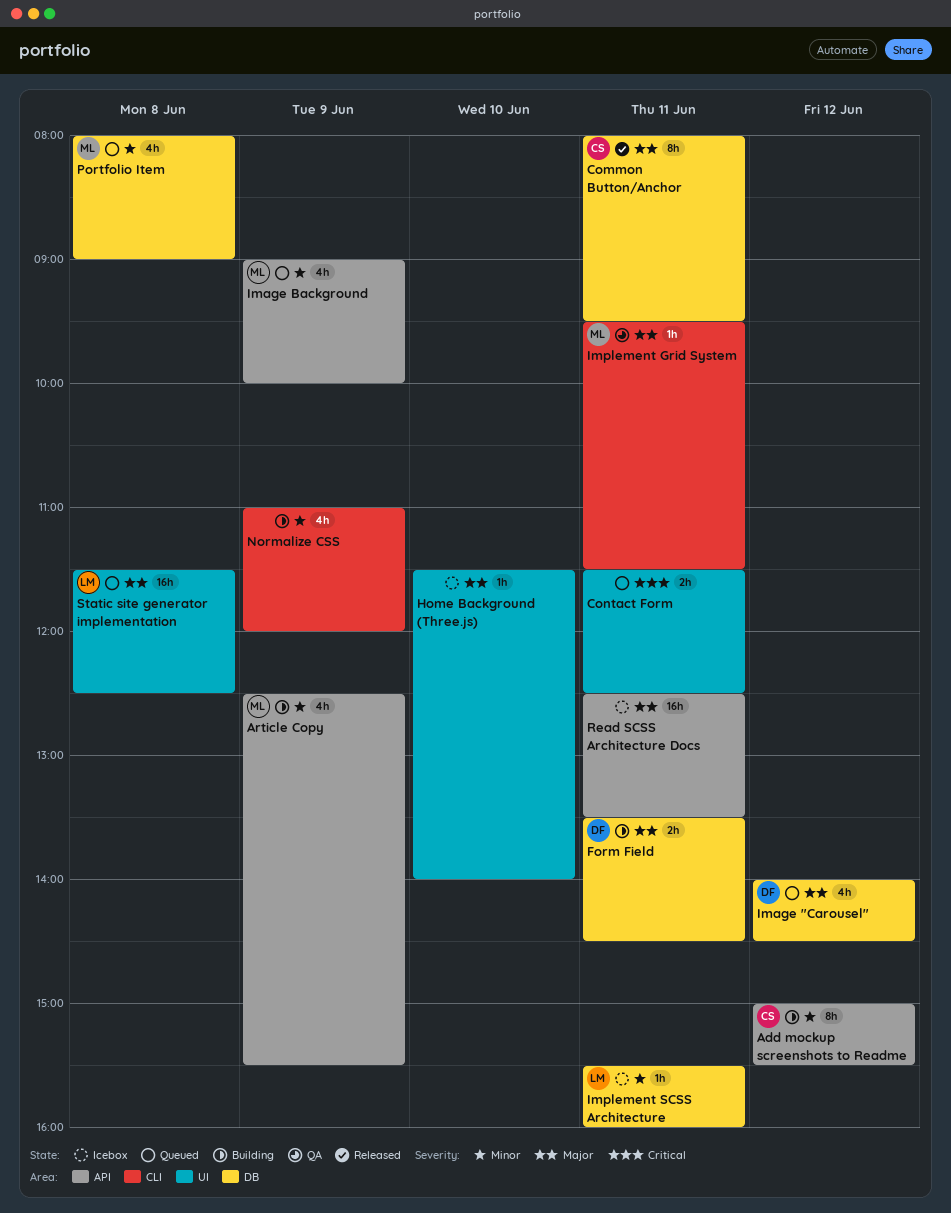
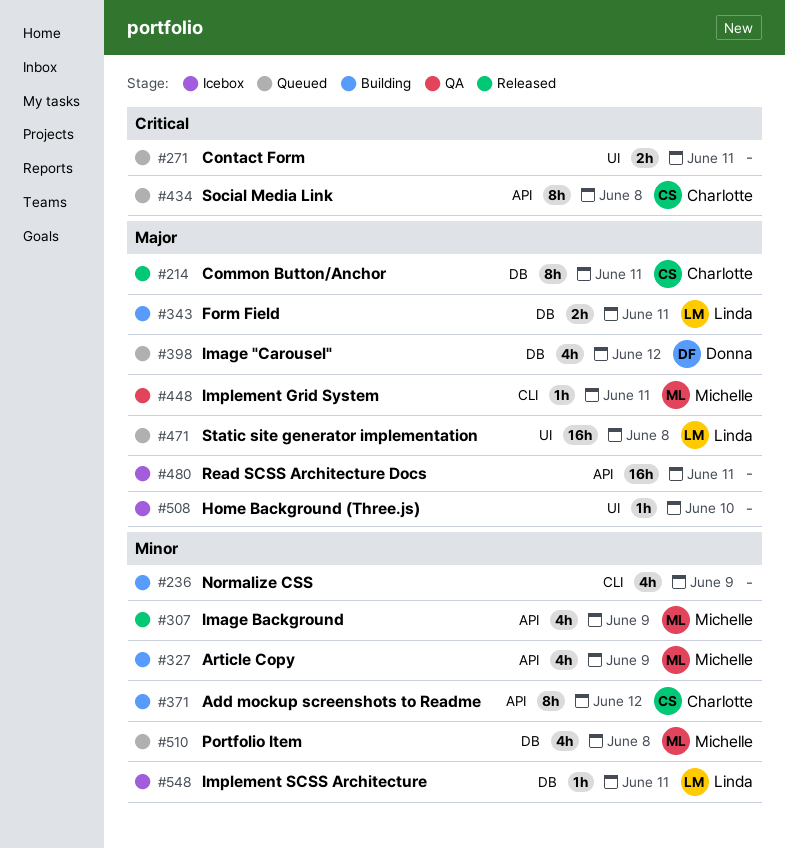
Form Field, owner: Donna -> Linda
Image Background, status: Queued -> Released
Social Media Link: none -> present

